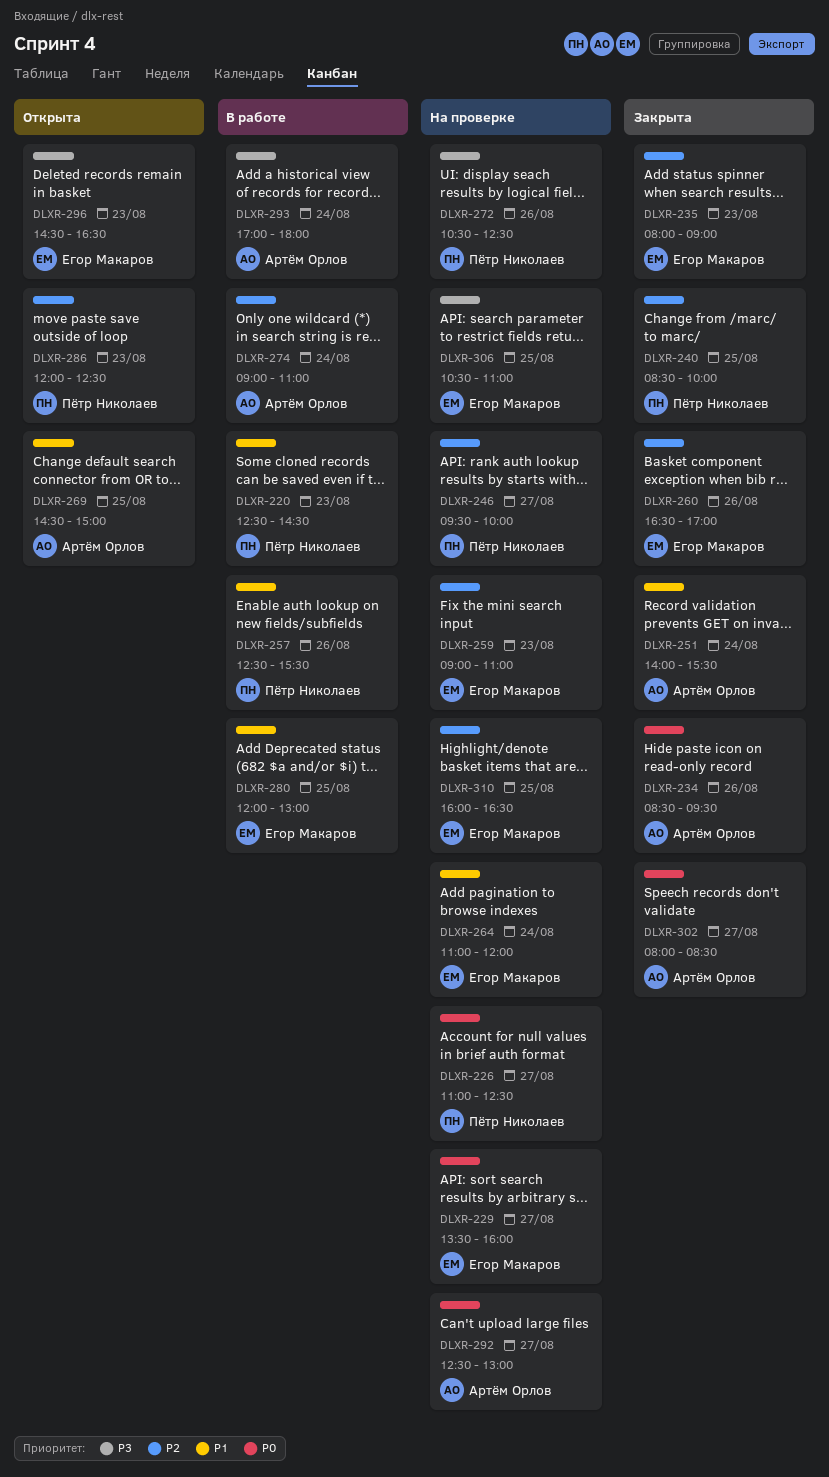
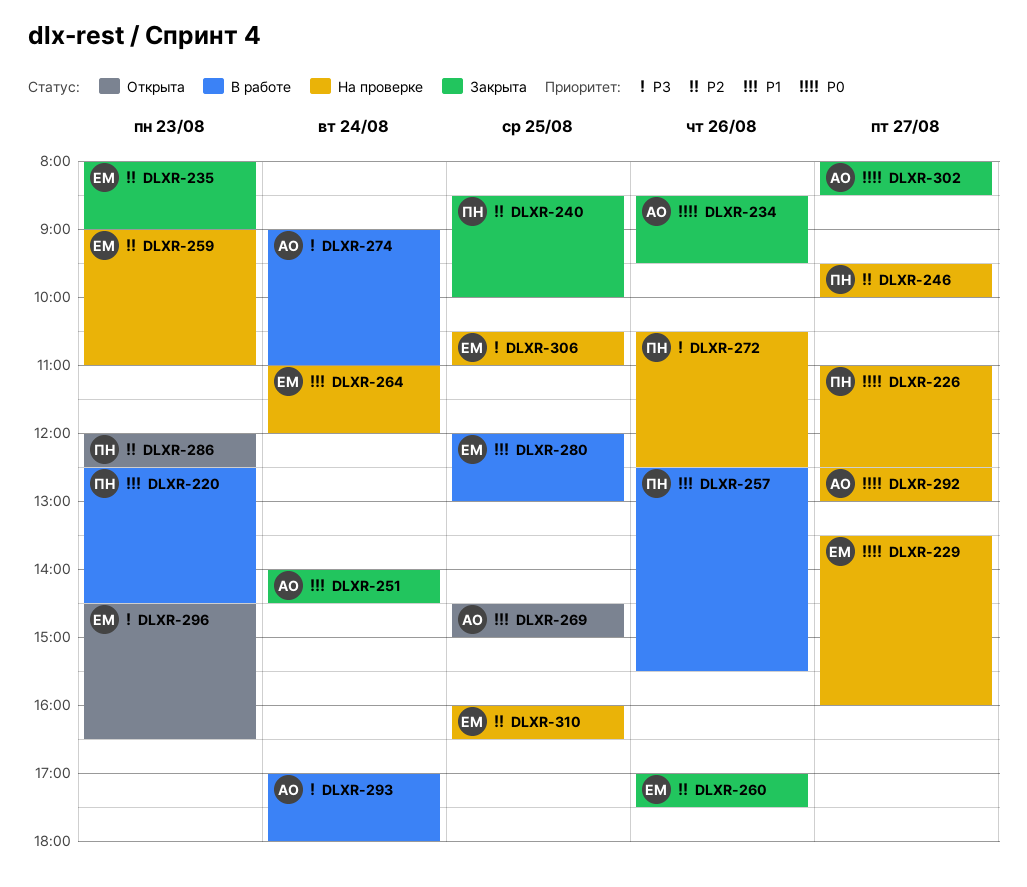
DLXR-251, ends: 15:30 -> 14:30
DLXR-260, begins: 16:30 -> 17:00
DLXR-260, ends: 17:00 -> 17:30
DLXR-274, priority: P2 -> P3

